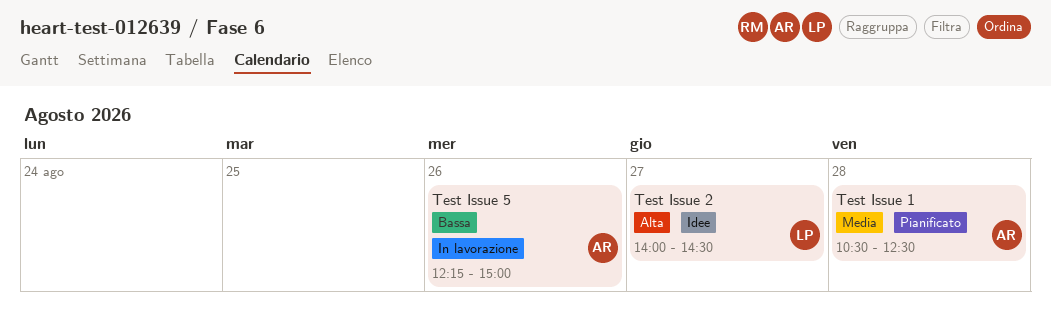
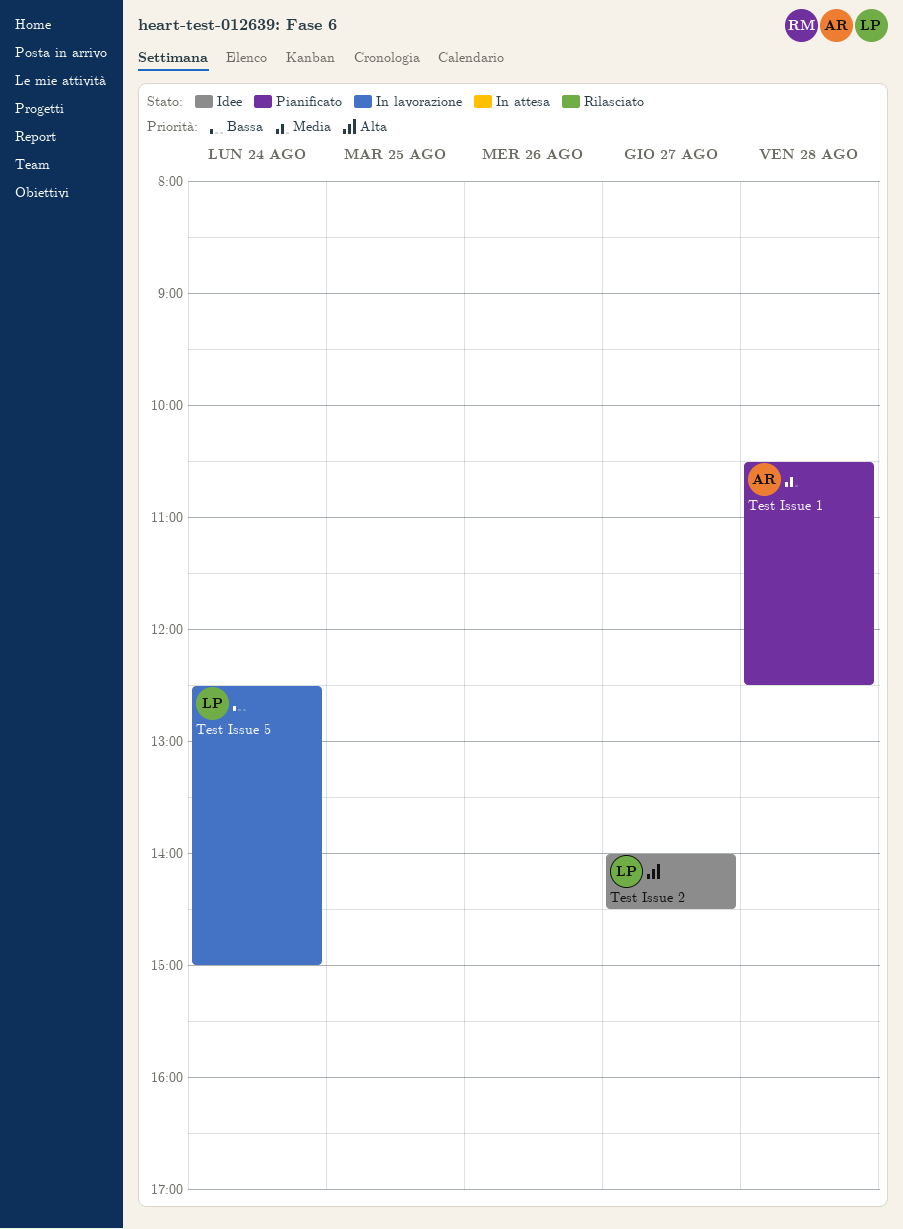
Test Issue 5, owner: AR -> LP
Test Issue 5, day: Aug 26 -> Aug 24
Test Issue 5, begins: 12:15 -> 12:30

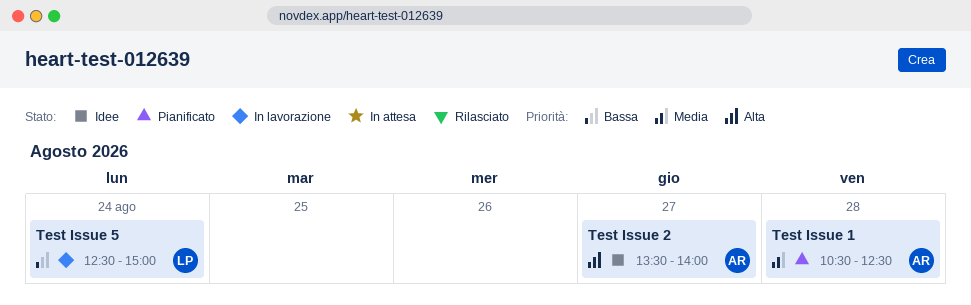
Test Issue 2, owner: LP -> AR
Test Issue 2, begins: 14:00 -> 13:30
Test Issue 2, ends: 14:30 -> 14:00

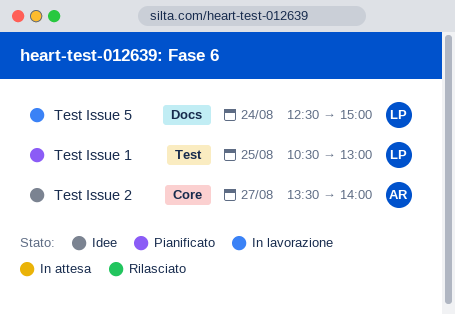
Test Issue 1, owner: AR -> LP
Test Issue 1, day: Aug 28 -> Aug 25
Test Issue 1, ends: 12:30 -> 13:00

